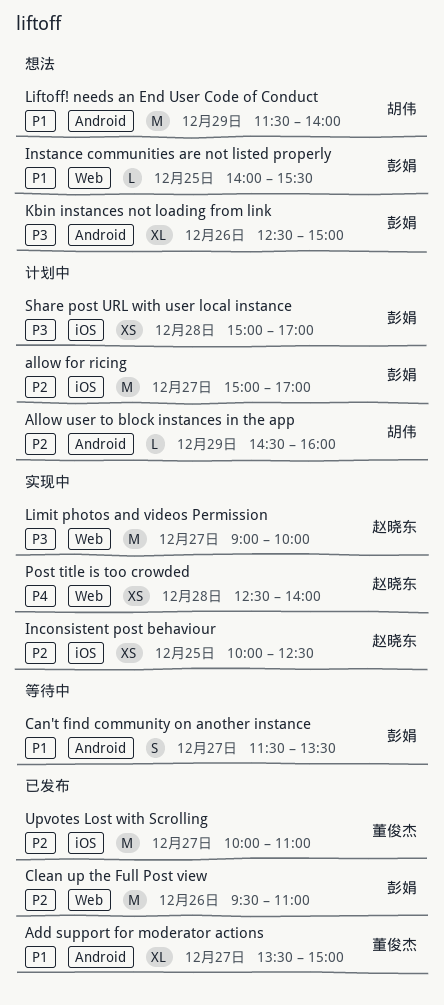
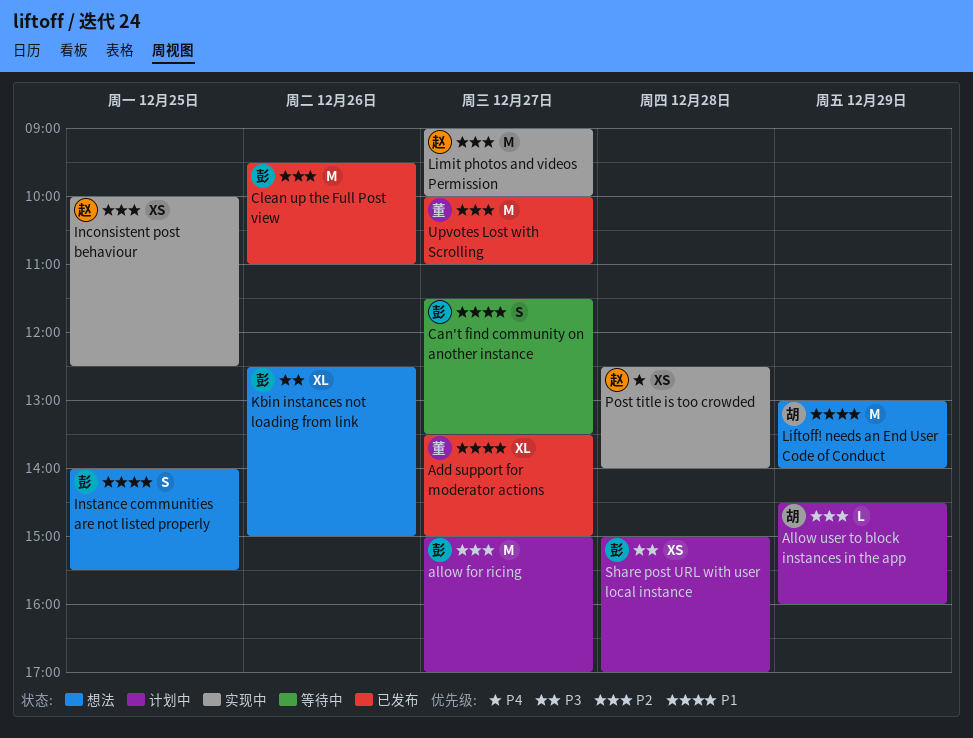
Instance communities are not listed properly, estimate: L -> S
Liftoff! needs an End User Code of Conduct, begins: 11:30 -> 13:00
Limit photos and videos Permission, priority: P3 -> P2

